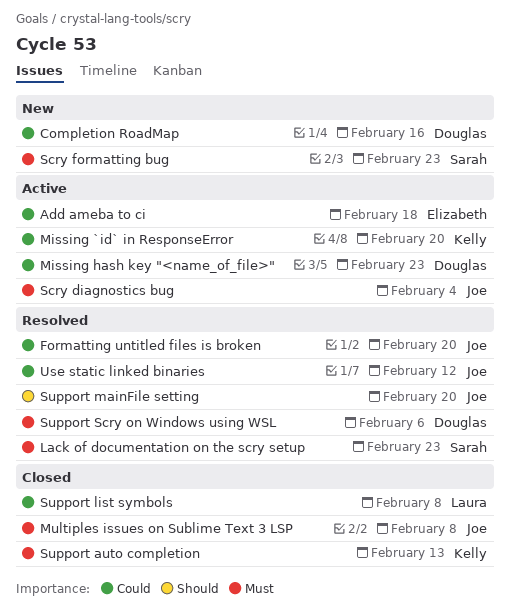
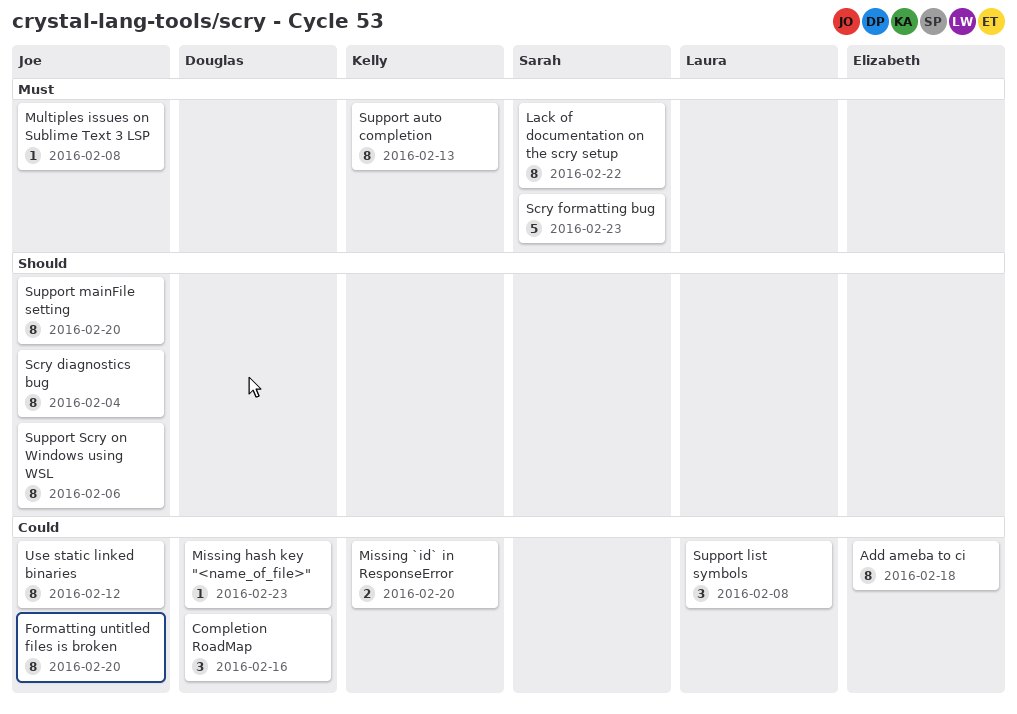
Lack of documentation on the scry setup, due: Feb 23 -> Feb 22
Scry diagnostics bug, priority: Must -> Should
Support Scry on Windows using WSL, owner: Douglas -> Joe
Support Scry on Windows using WSL, priority: Must -> Should

